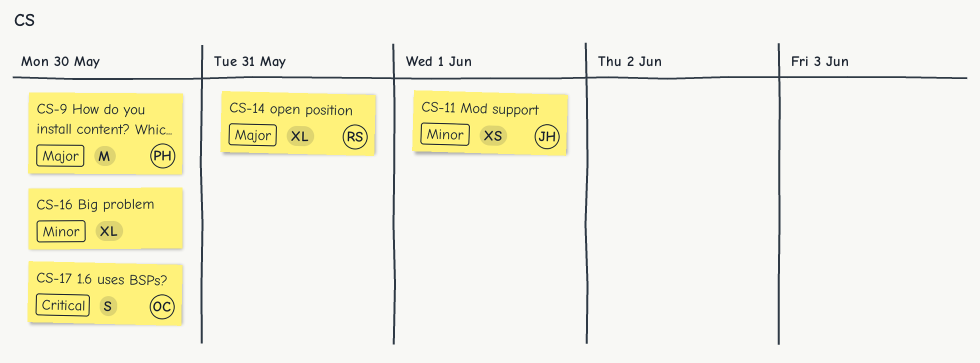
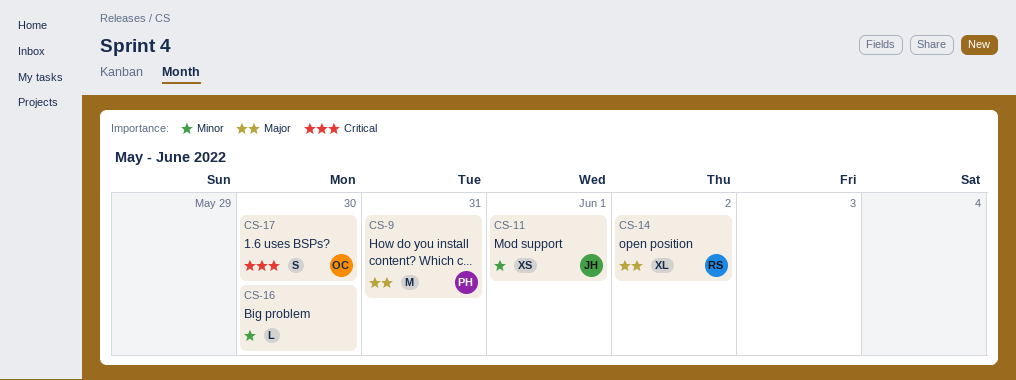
CS-9, due: May 30 -> May 31
CS-14, due: May 31 -> Jun 2
CS-16, estimate: XL -> L

